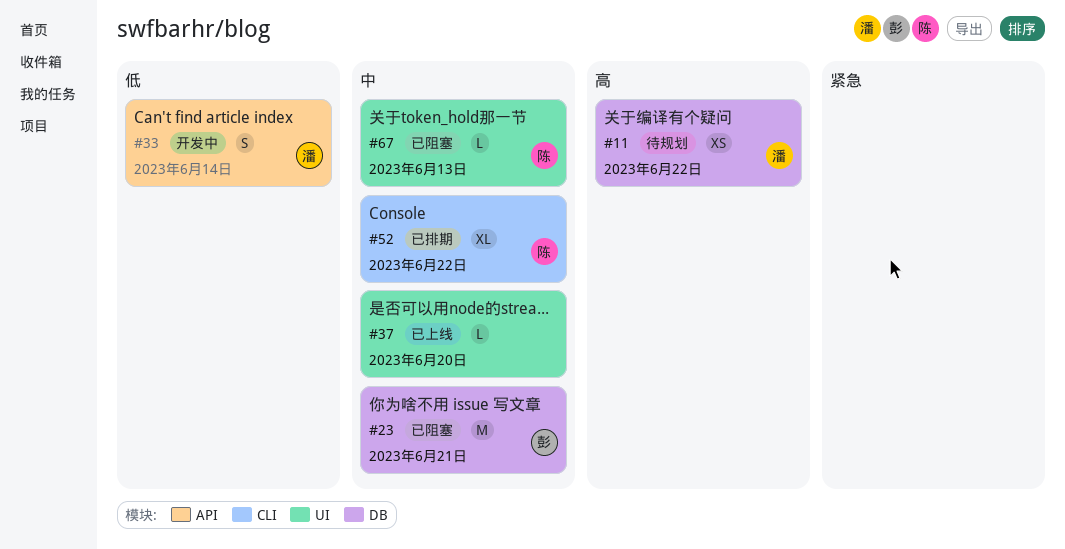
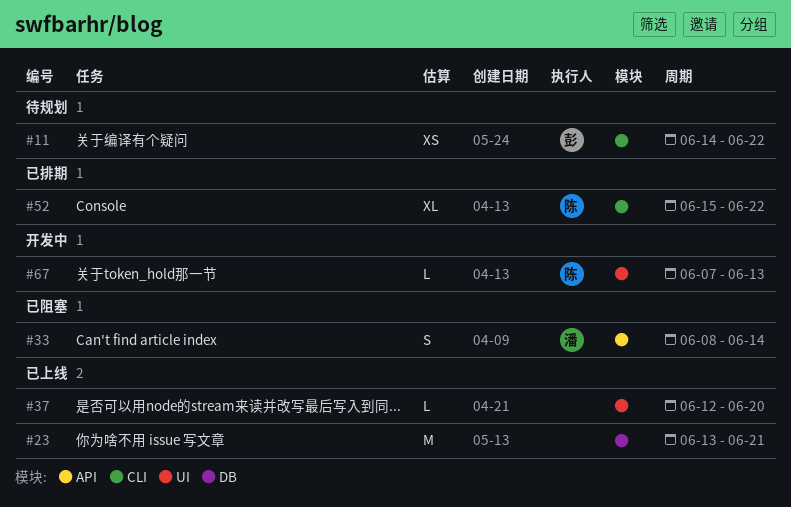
#11, owner: 潘 -> 彭
#11, label: DB -> CLI
#23, status: 已阻塞 -> 已上线
#23, owner: 彭 -> none
#33, status: 开发中 -> 已阻塞
#67, status: 已阻塞 -> 开发中

